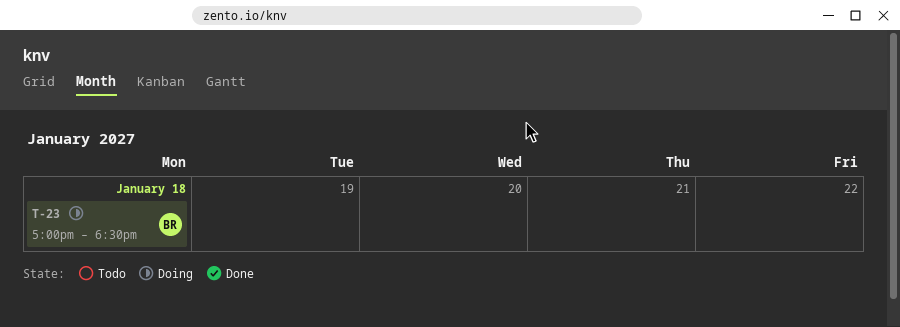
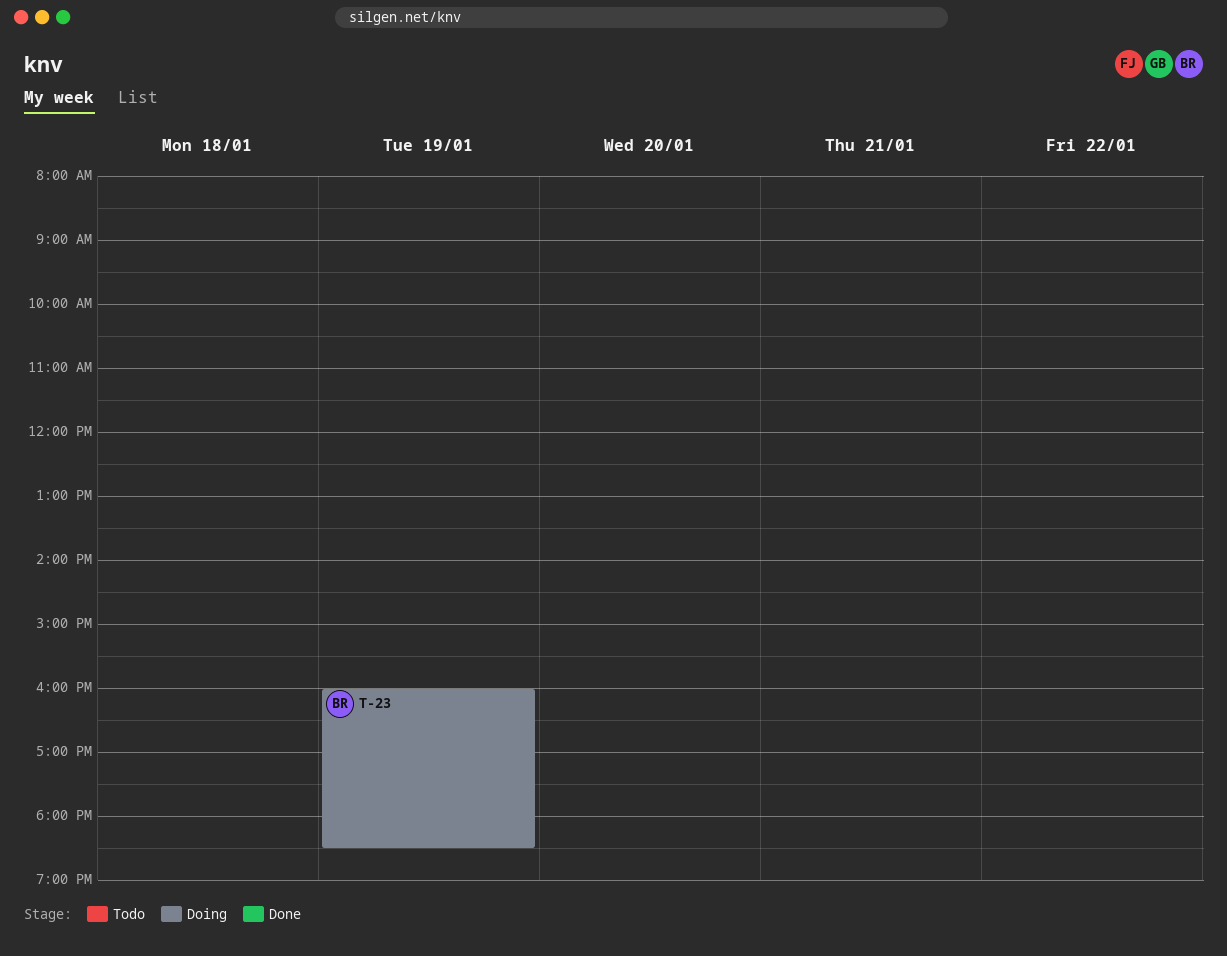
T-23, day: Jan 18 -> Jan 19
T-23, begins: 17:00 -> 16:00

